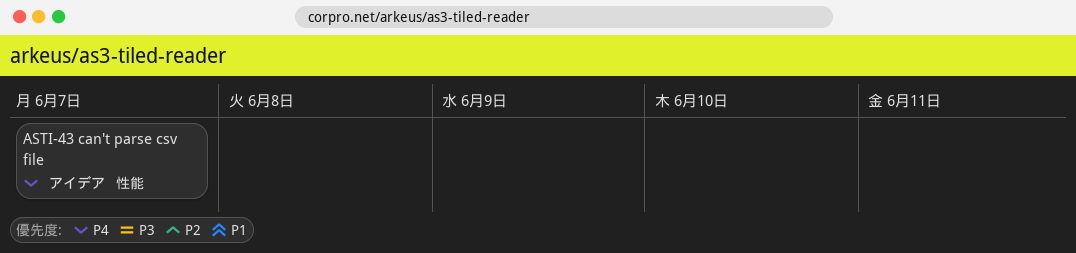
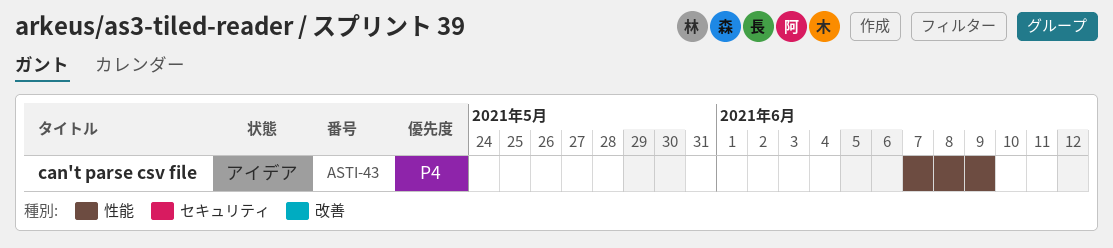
ASTI-43, due: Jun 7 -> Jun 9

